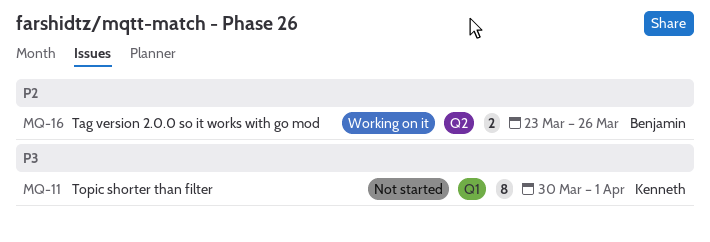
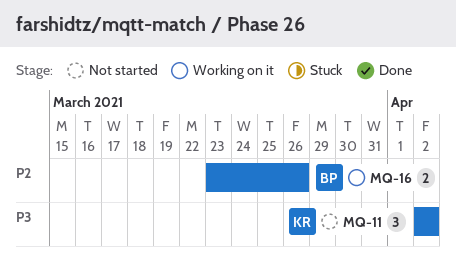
MQ-11, estimate: 8 -> 3
MQ-11, start: Mar 30 -> Apr 2
MQ-11, due: Apr 1 -> Apr 2

